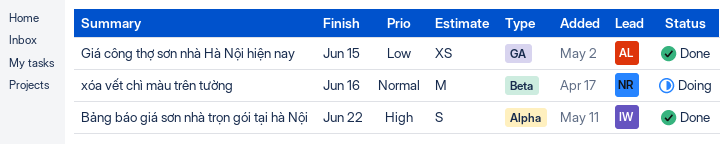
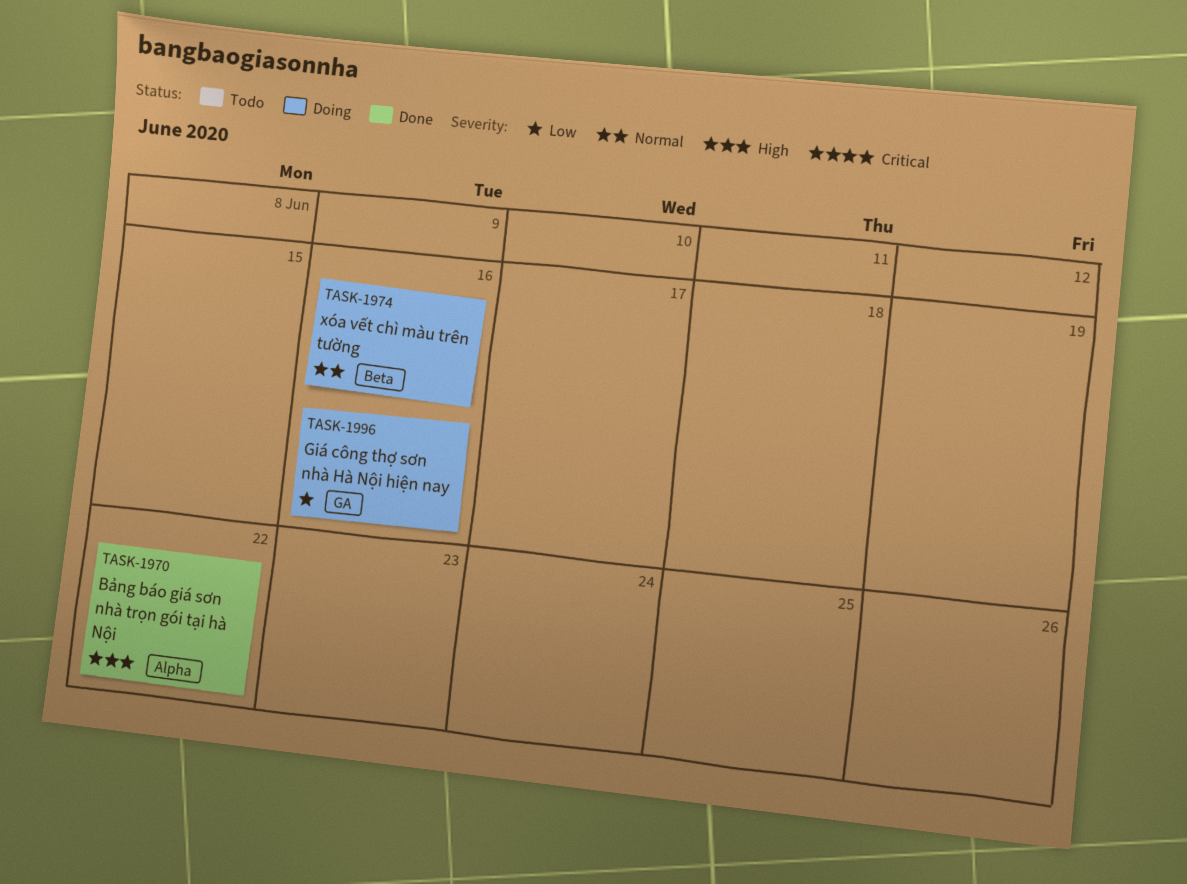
Giá công thợ sơn nhà Hà Nội hiện nay, status: Done -> Doing
Giá công thợ sơn nhà Hà Nội hiện nay, due: Jun 15 -> Jun 16

